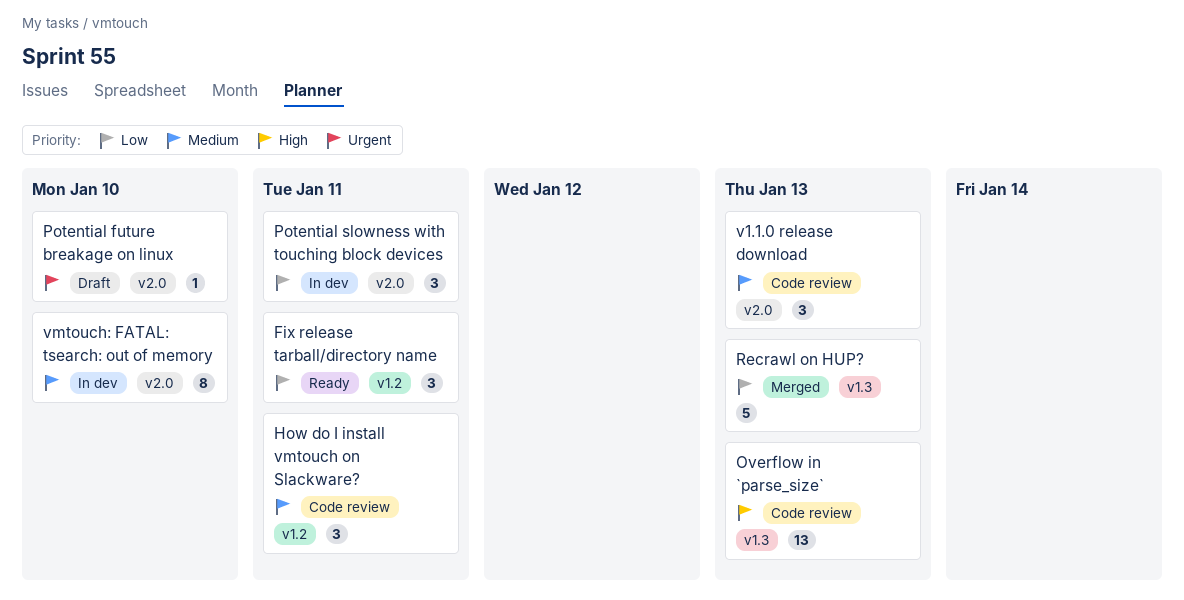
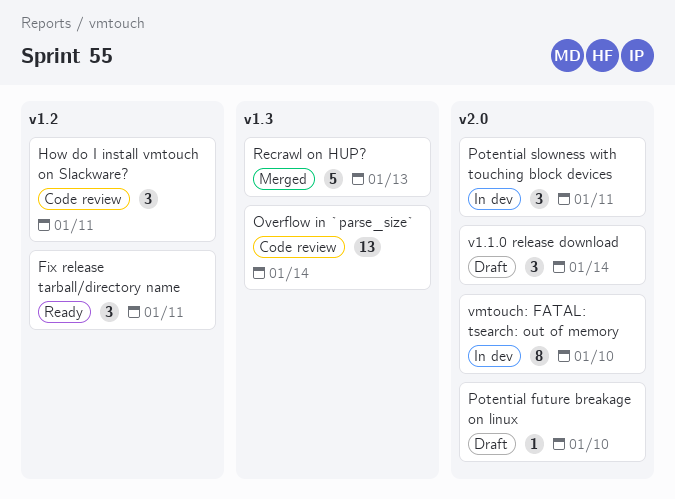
Overflow in `parse_size`, due: Jan 13 -> Jan 14
v1.1.0 release download, status: Code review -> Draft
v1.1.0 release download, due: Jan 13 -> Jan 14

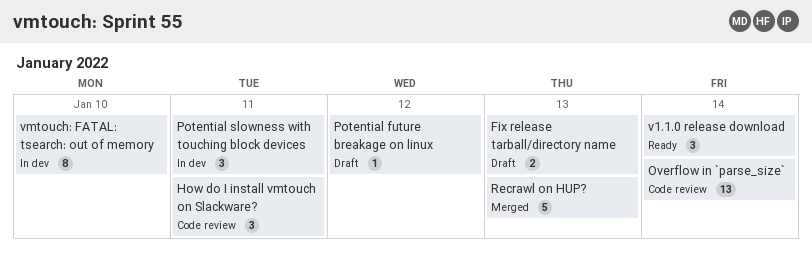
Fix release tarball/directory name, status: Ready -> Draft
Fix release tarball/directory name, estimate: 3 -> 2
Fix release tarball/directory name, due: Jan 11 -> Jan 13
Potential future breakage on linux, due: Jan 10 -> Jan 12
v1.1.0 release download, status: Draft -> Ready

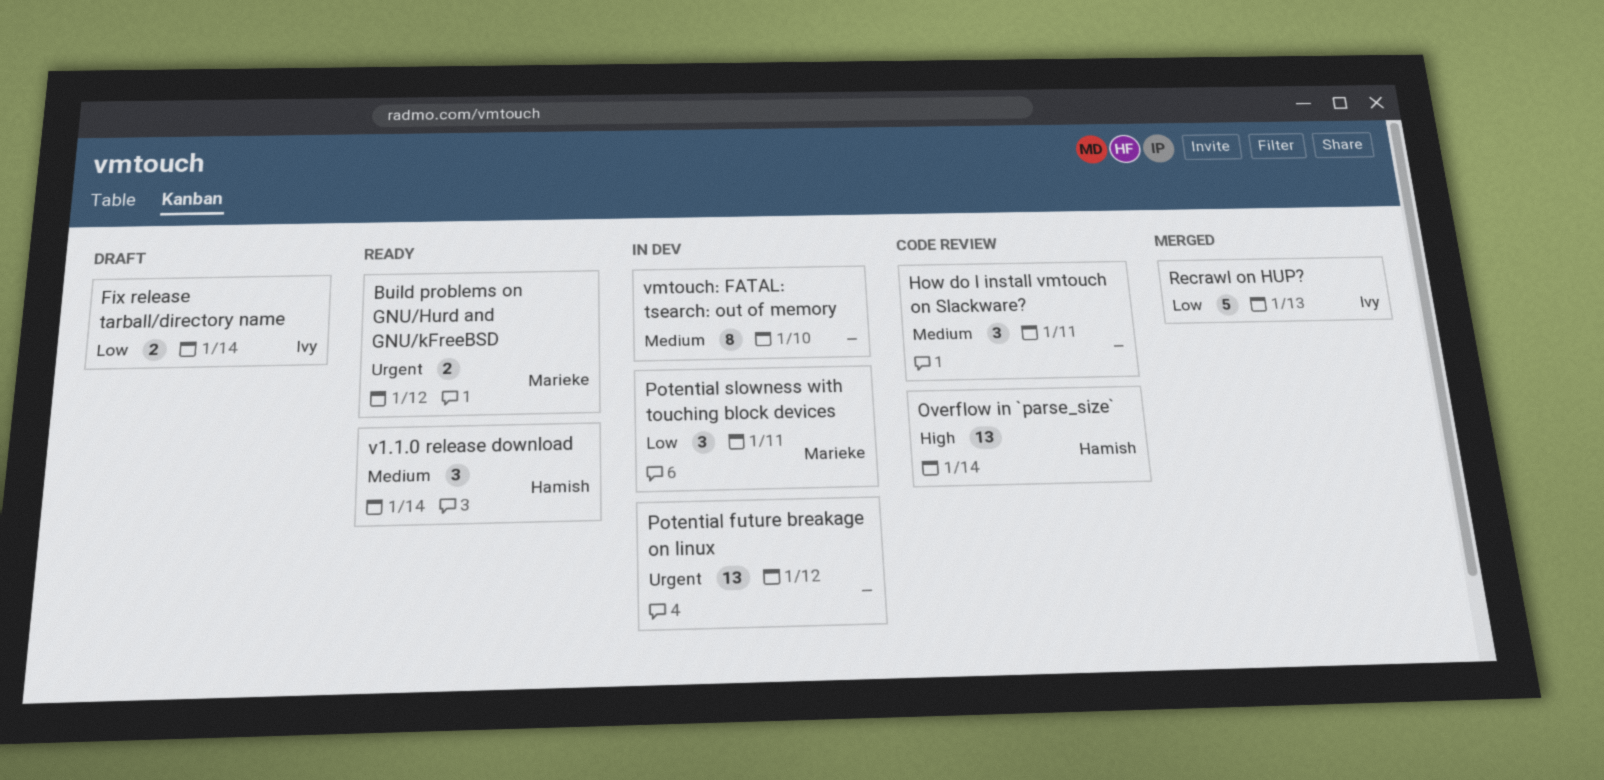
Build problems on GNU/Hurd and GNU/kFreeBSD: none -> present
Fix release tarball/directory name, due: Jan 13 -> Jan 14
Potential future breakage on linux, status: Draft -> In dev
Potential future breakage on linux, estimate: 1 -> 13

